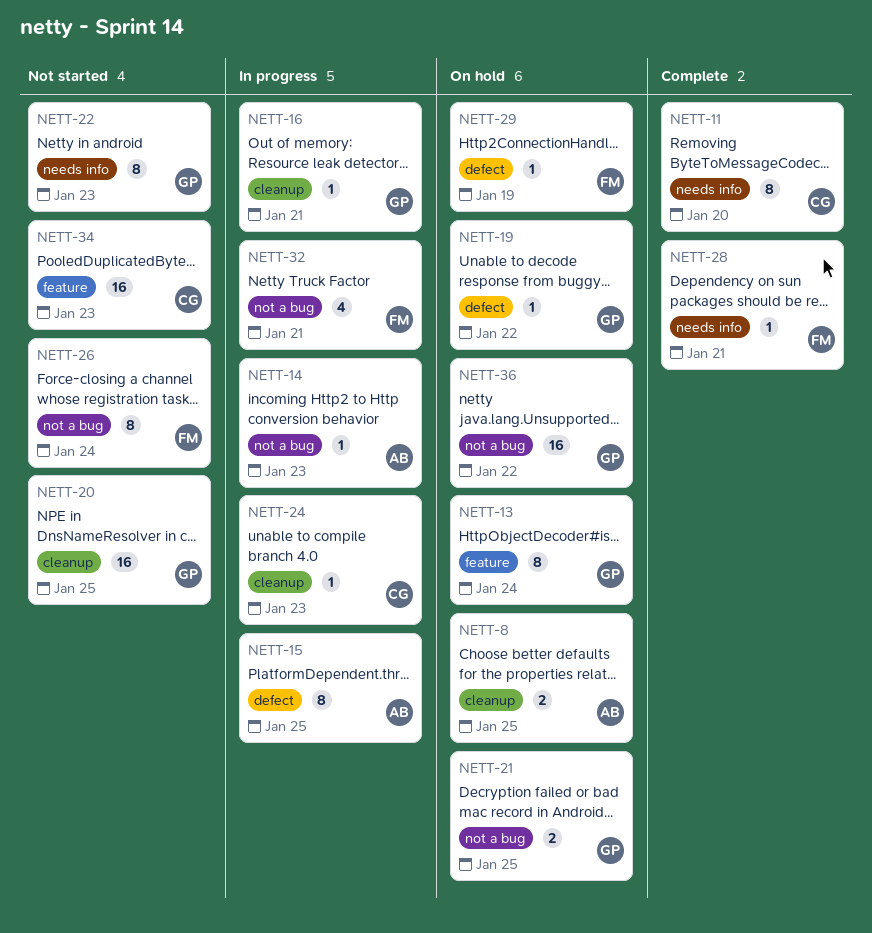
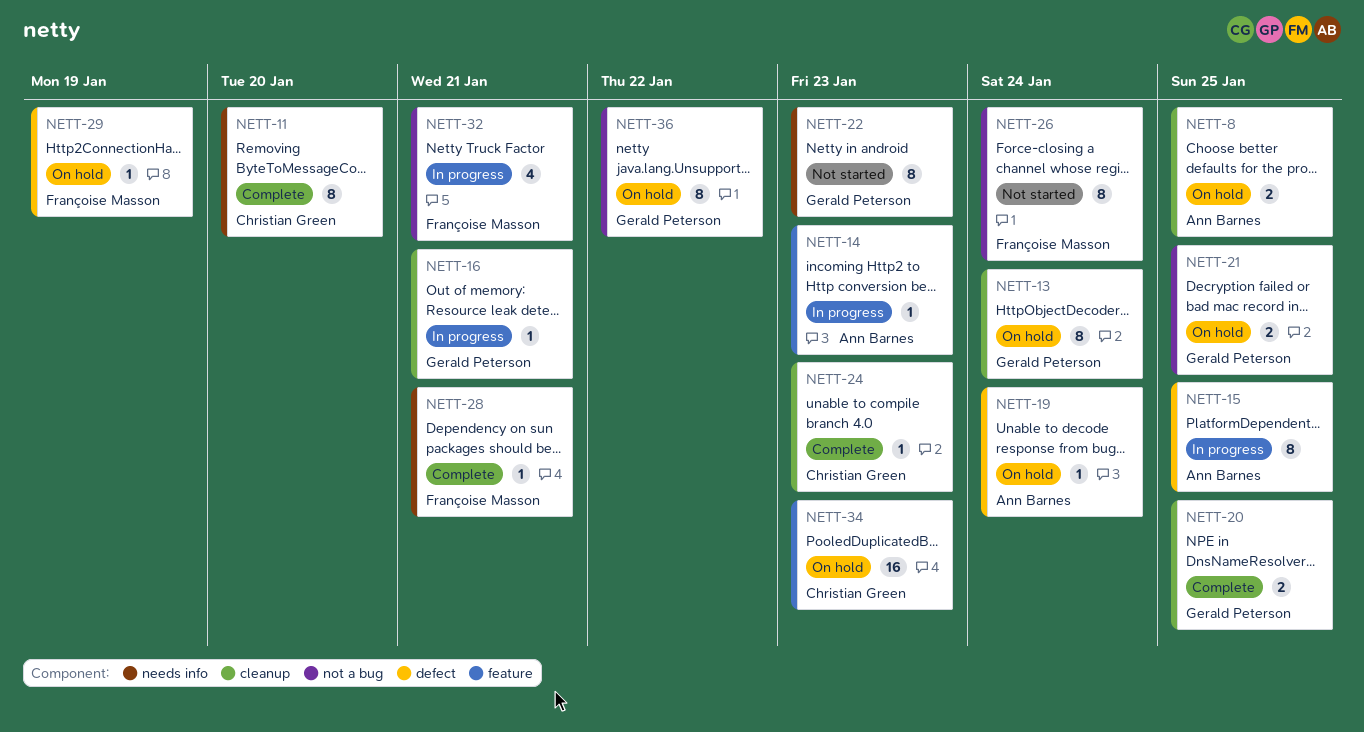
NETT-13, label: feature -> cleanup
NETT-14, label: not a bug -> feature
NETT-19, owner: Gerald Peterson -> Ann Barnes
NETT-19, due: Jan 22 -> Jan 24
NETT-20, status: Not started -> Complete
NETT-20, estimate: 16 -> 2
NETT-24, status: In progress -> Complete
NETT-34, status: Not started -> On hold
NETT-36, estimate: 16 -> 8

